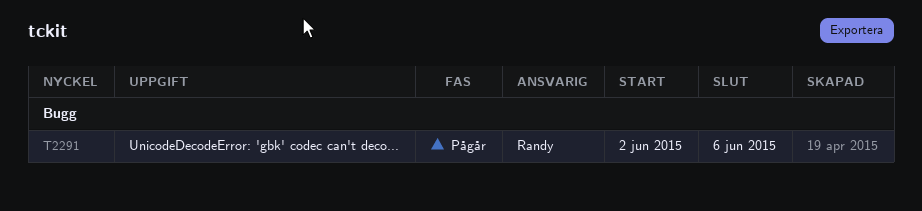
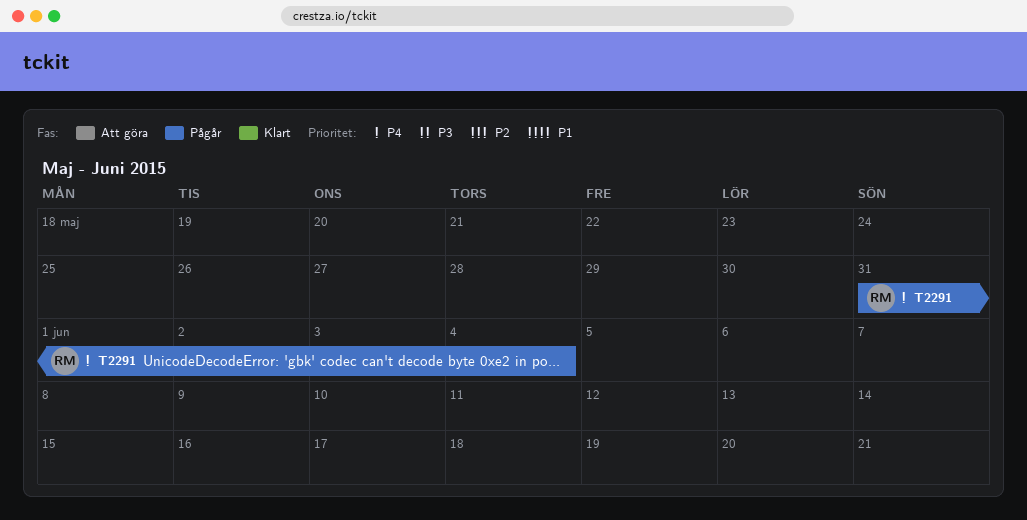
T2291, start: Jun 2 -> May 31
T2291, due: Jun 6 -> Jun 4

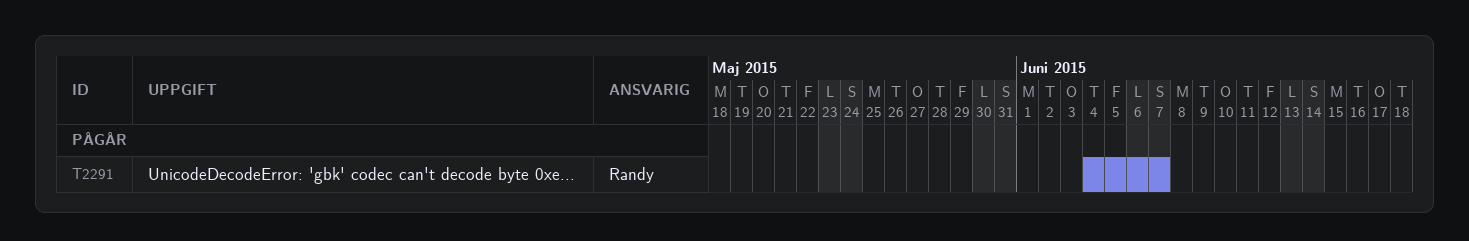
T2291, start: May 31 -> Jun 4
T2291, due: Jun 4 -> Jun 7

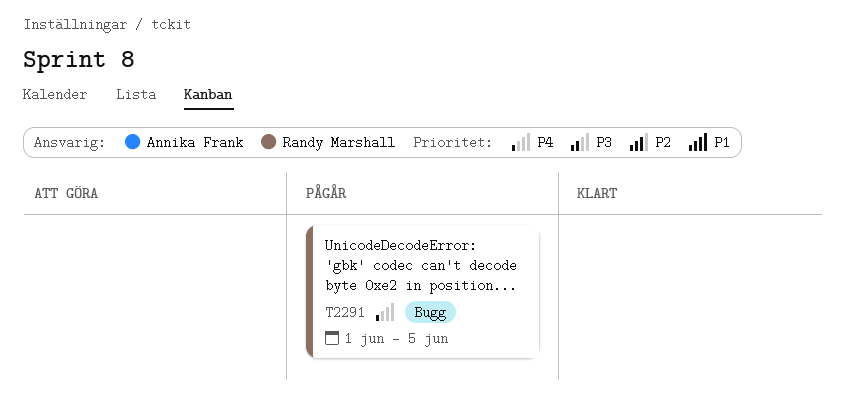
T2291, start: Jun 4 -> Jun 1
T2291, due: Jun 7 -> Jun 5

